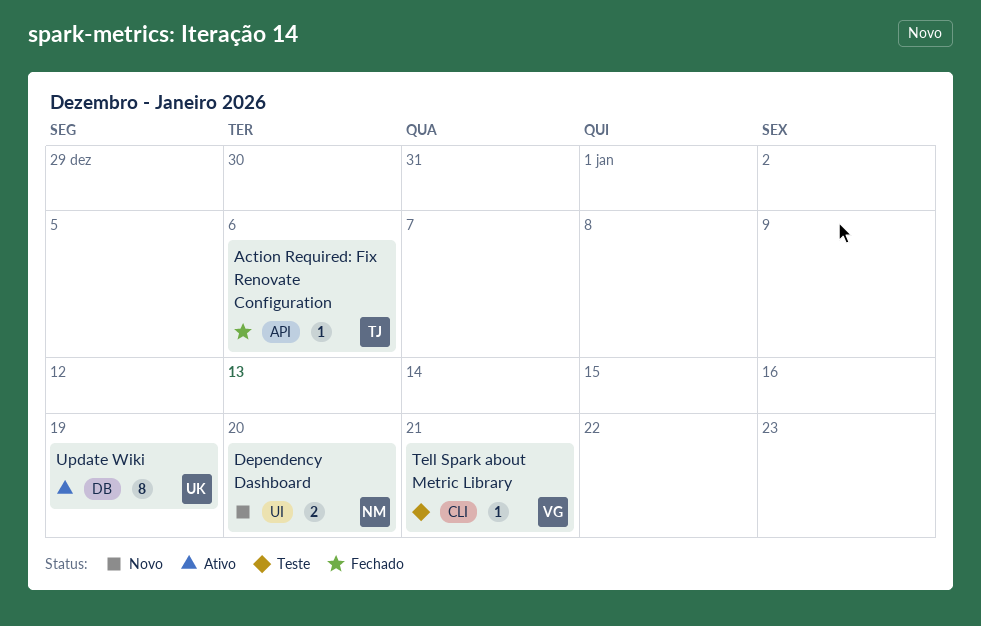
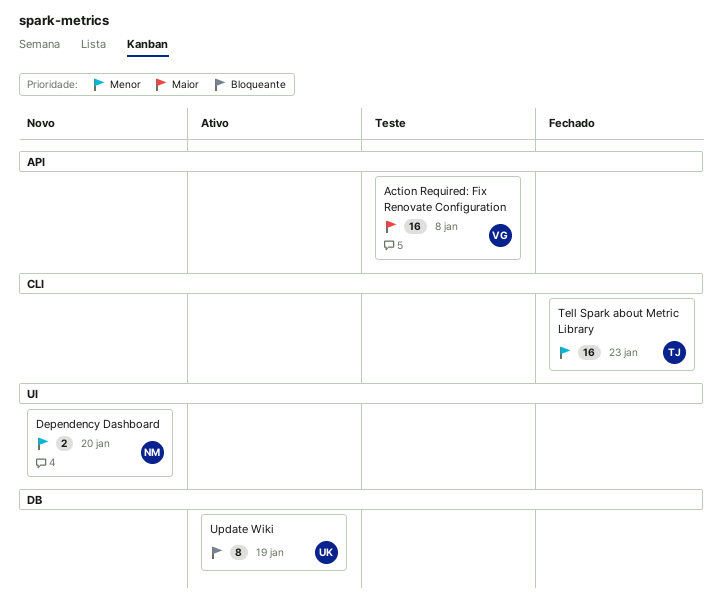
Action Required: Fix Renovate Configuration, status: Fechado -> Teste
Action Required: Fix Renovate Configuration, owner: TJ -> VG
Action Required: Fix Renovate Configuration, estimate: 1 -> 16
Action Required: Fix Renovate Configuration, due: Jan 6 -> Jan 8
Tell Spark about Metric Library, status: Teste -> Fechado
Tell Spark about Metric Library, owner: VG -> TJ
Tell Spark about Metric Library, estimate: 1 -> 16
Tell Spark about Metric Library, due: Jan 21 -> Jan 23

